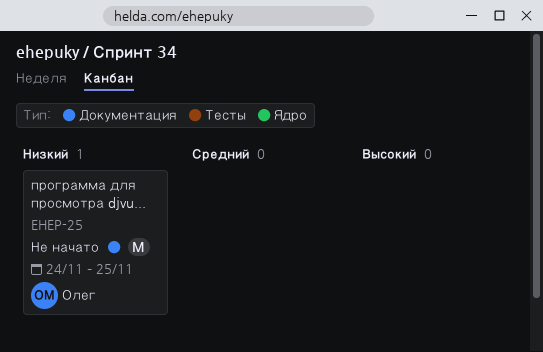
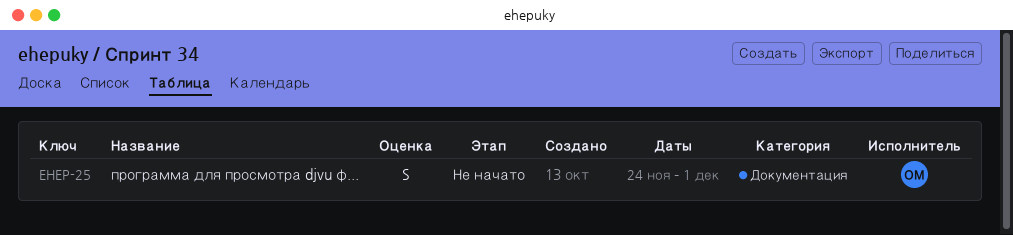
EHEP-25, estimate: M -> S
EHEP-25, due: Nov 25 -> Dec 1

